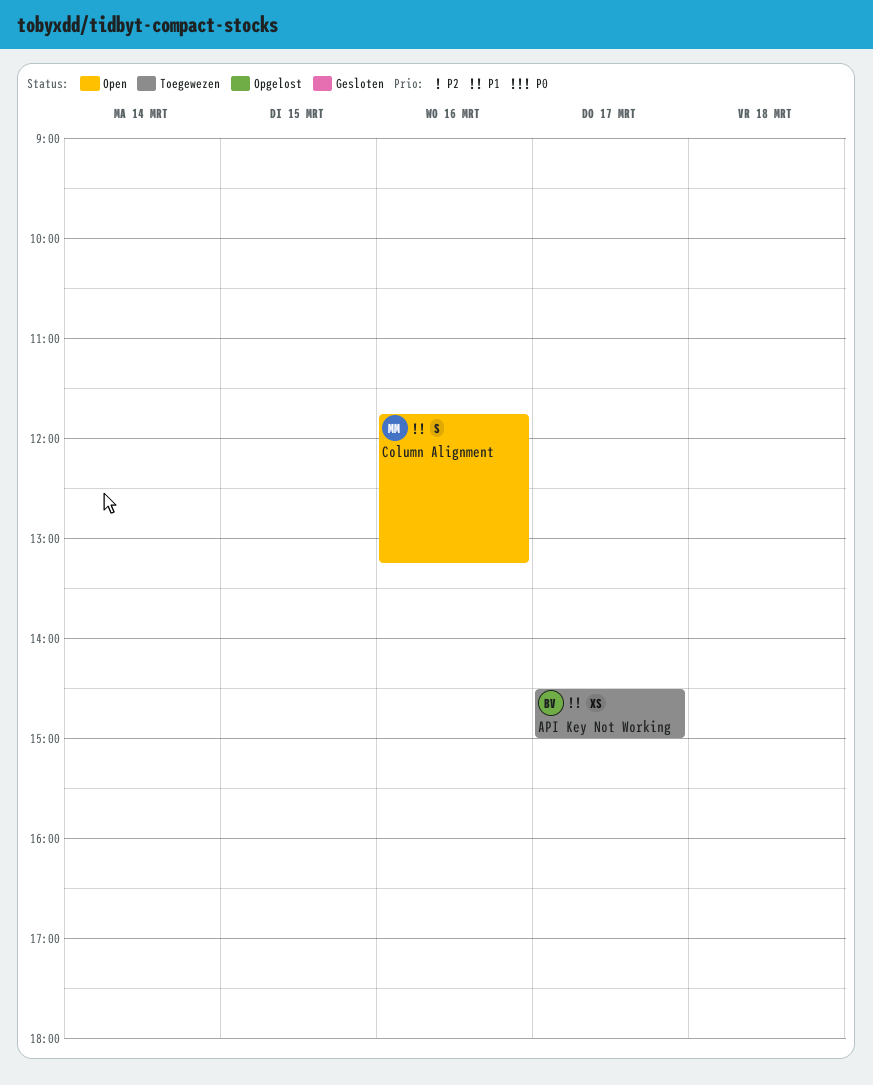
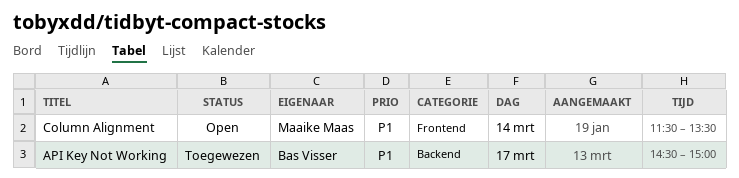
Column Alignment, day: Mar 16 -> Mar 14
Column Alignment, begins: 11:45 -> 11:30
Column Alignment, ends: 13:15 -> 13:30

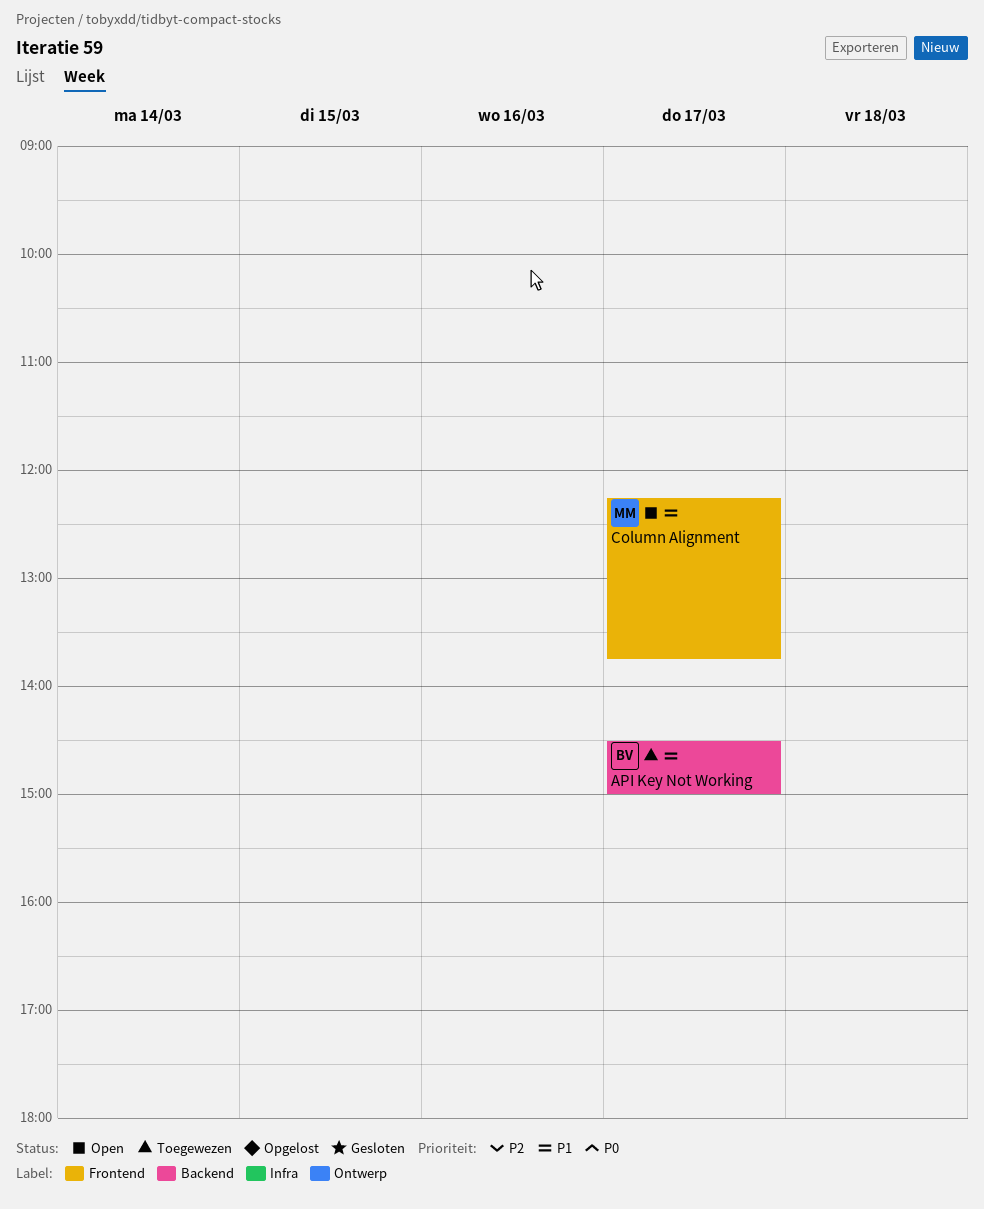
Column Alignment, day: Mar 14 -> Mar 17
Column Alignment, begins: 11:30 -> 12:15
Column Alignment, ends: 13:30 -> 13:45

